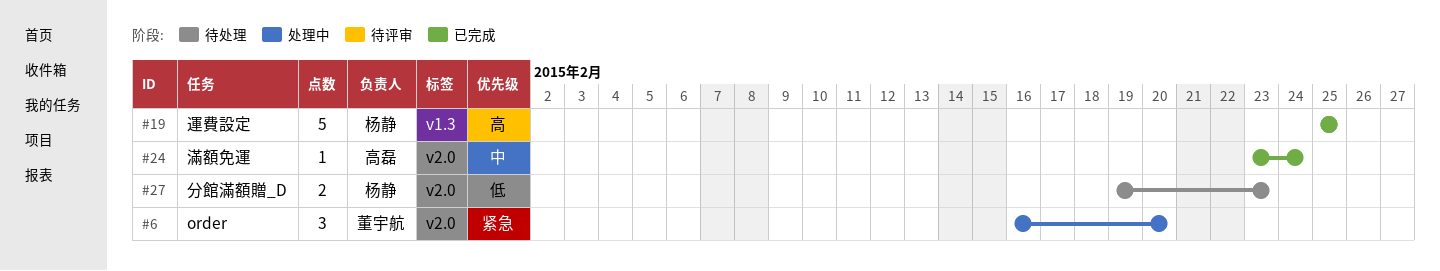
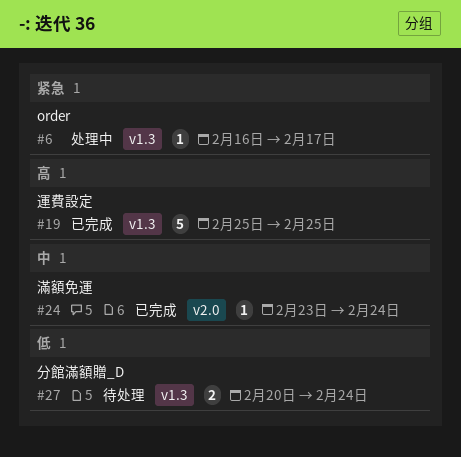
#6, label: v2.0 -> v1.3
#6, estimate: 3 -> 1
#6, due: Feb 20 -> Feb 17
#27, label: v2.0 -> v1.3
#27, start: Feb 19 -> Feb 20
#27, due: Feb 23 -> Feb 24

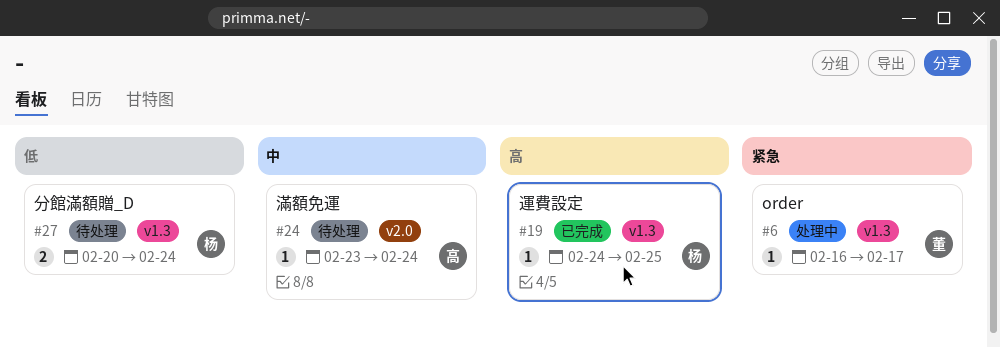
#19, estimate: 5 -> 1
#19, start: Feb 25 -> Feb 24
#24, status: 已完成 -> 待处理

